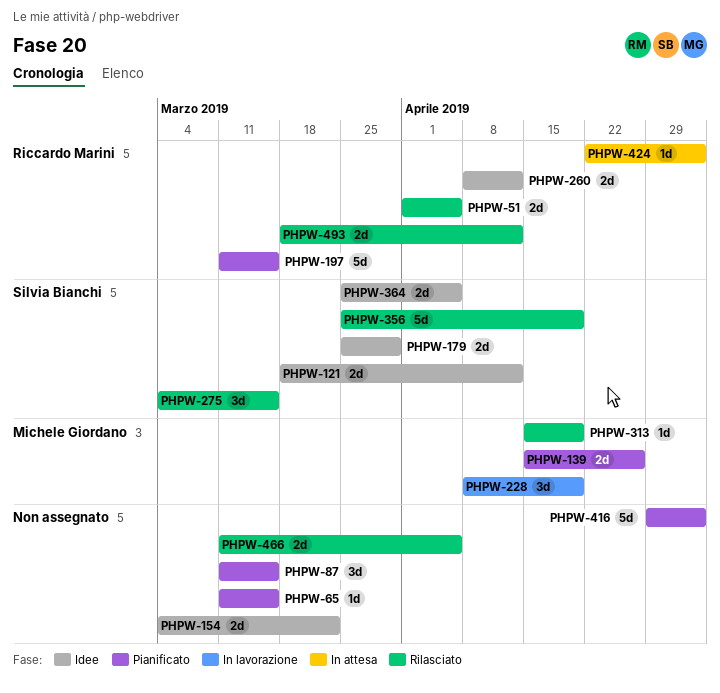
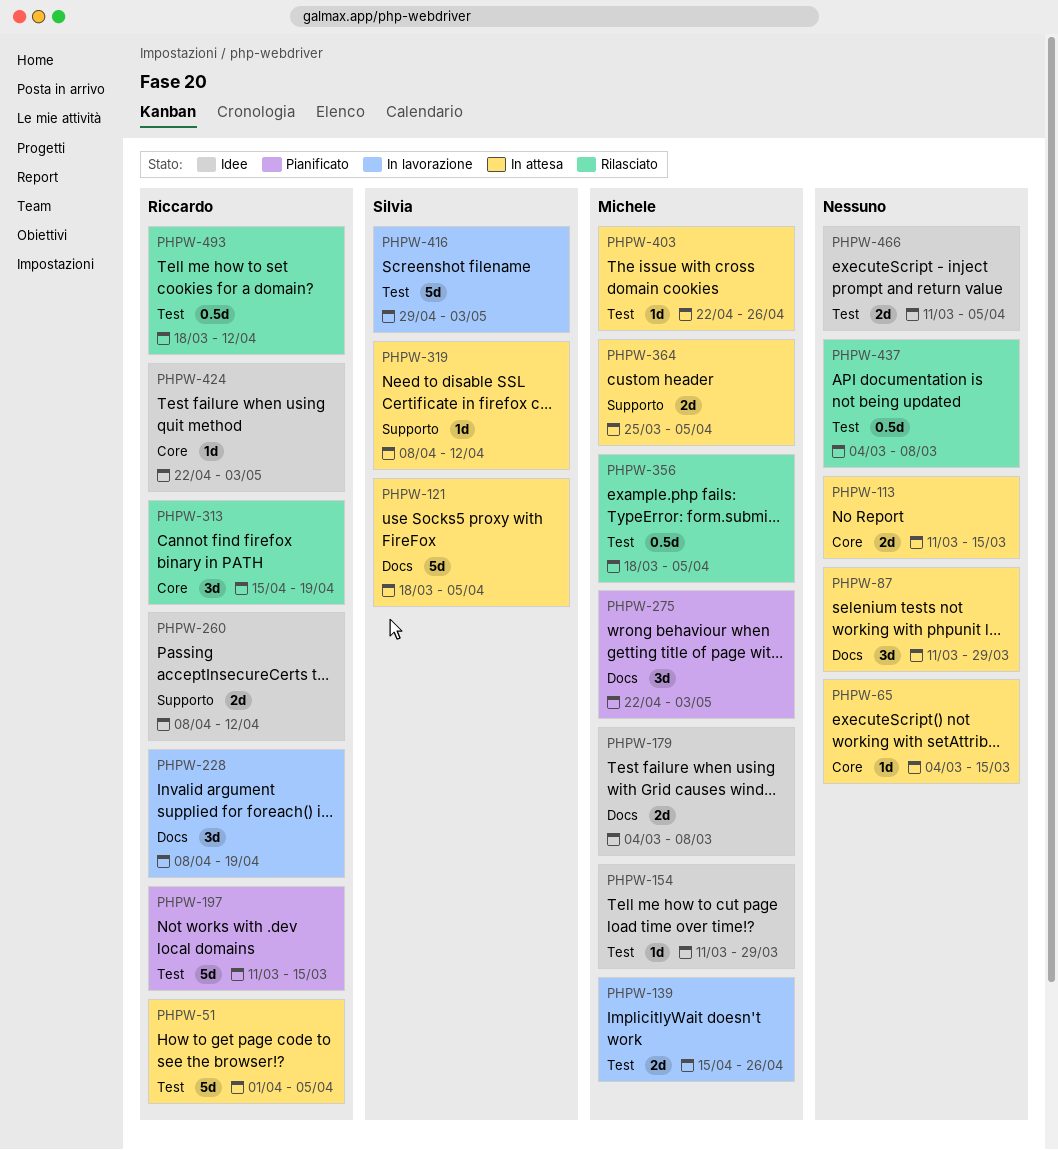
PHPW-51, status: Rilasciato -> In attesa
PHPW-51, estimate: 2d -> 5d
PHPW-65, status: Pianificato -> In attesa
PHPW-65, start: Mar 11 -> Mar 4
PHPW-87, status: Pianificato -> In attesa
PHPW-87, due: Mar 15 -> Mar 29
PHPW-113: none -> present
PHPW-121, status: Idee -> In attesa
PHPW-121, estimate: 2d -> 5d
PHPW-121, due: Apr 12 -> Apr 5
PHPW-139, status: Pianificato -> In lavorazione
PHPW-154, owner: none -> Michele Giordano
PHPW-154, estimate: 2d -> 1d
PHPW-154, start: Mar 4 -> Mar 11
PHPW-154, due: Mar 22 -> Mar 29
PHPW-179, owner: Silvia Bianchi -> Michele Giordano
PHPW-179, start: Mar 25 -> Mar 4
PHPW-179, due: Mar 29 -> Mar 8
PHPW-228, owner: Michele Giordano -> Riccardo Marini
PHPW-275, status: Rilasciato -> Pianificato
PHPW-275, owner: Silvia Bianchi -> Michele Giordano
PHPW-275, start: Mar 4 -> Apr 22
PHPW-275, due: Mar 15 -> May 3
PHPW-313, owner: Michele Giordano -> Riccardo Marini
PHPW-313, estimate: 1d -> 3d
PHPW-319: none -> present
PHPW-356, owner: Silvia Bianchi -> Michele Giordano
PHPW-356, estimate: 5d -> 0.5d
PHPW-356, start: Mar 25 -> Mar 18
PHPW-356, due: Apr 19 -> Apr 5
PHPW-364, status: Idee -> In attesa
PHPW-364, owner: Silvia Bianchi -> Michele Giordano
PHPW-403: none -> present
PHPW-416, status: Pianificato -> In lavorazione
PHPW-416, owner: none -> Silvia Bianchi
PHPW-424, status: In attesa -> Idee
PHPW-437: none -> present
PHPW-466, status: Rilasciato -> Idee
PHPW-493, estimate: 2d -> 0.5d

